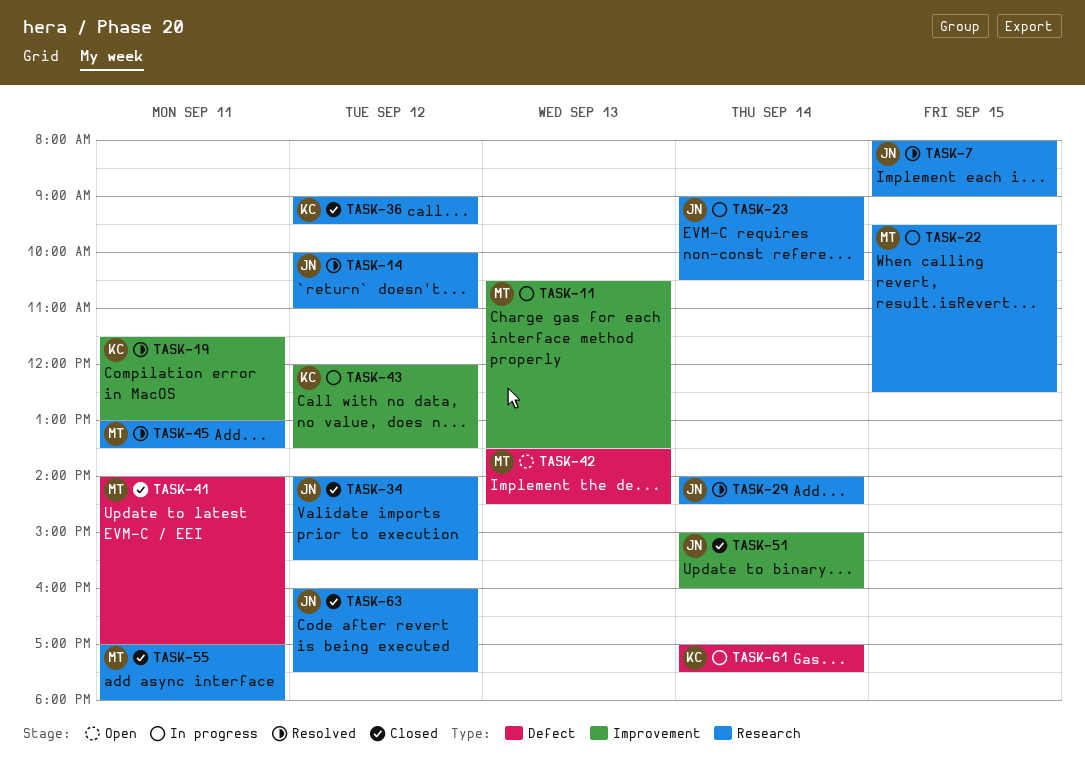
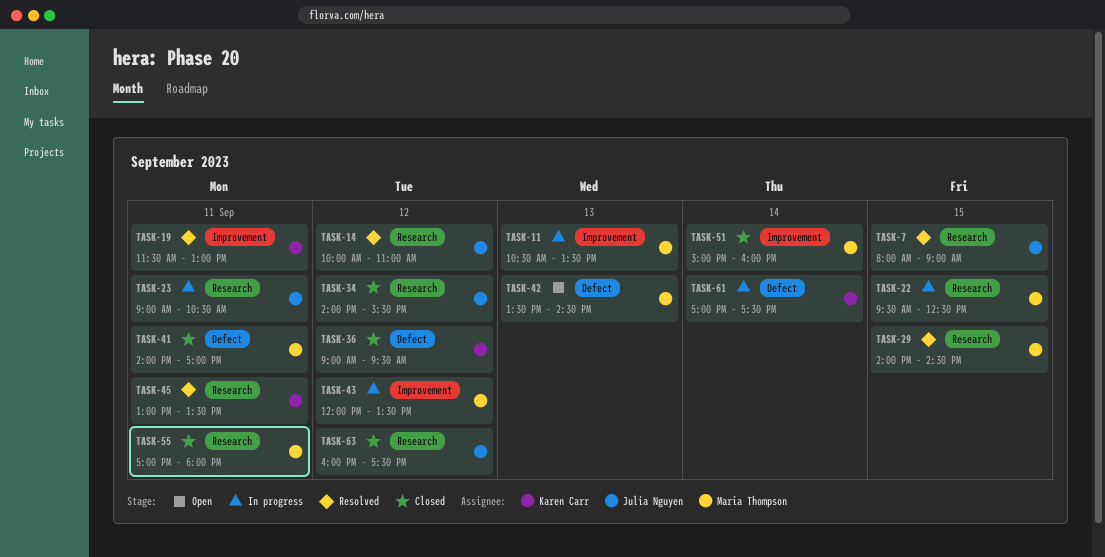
TASK-23, day: Sep 14 -> Sep 11
TASK-29, owner: Julia Nguyen -> Maria Thompson
TASK-29, day: Sep 14 -> Sep 15
TASK-36, label: Research -> Defect
TASK-43, owner: Karen Carr -> Maria Thompson
TASK-45, owner: Maria Thompson -> Karen Carr
TASK-51, owner: Julia Nguyen -> Maria Thompson

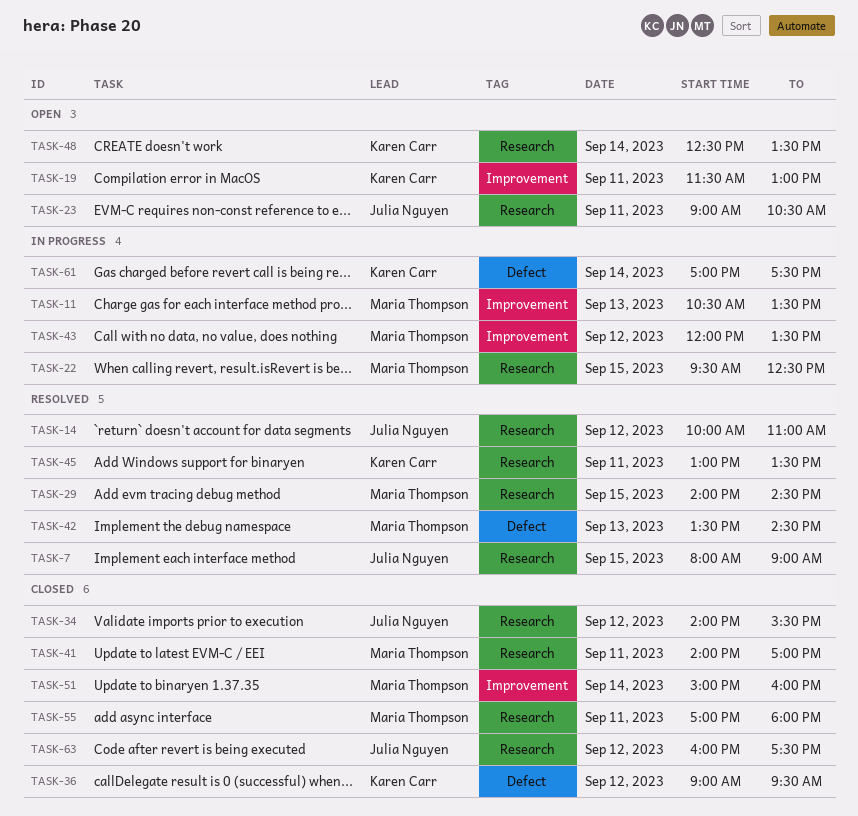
TASK-19, status: Resolved -> Open
TASK-23, status: In progress -> Open
TASK-41, label: Defect -> Research
TASK-42, status: Open -> Resolved
TASK-48: none -> present

